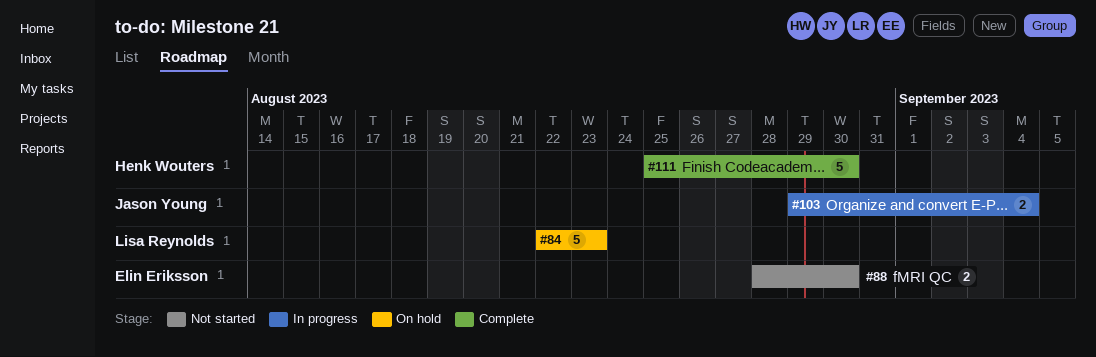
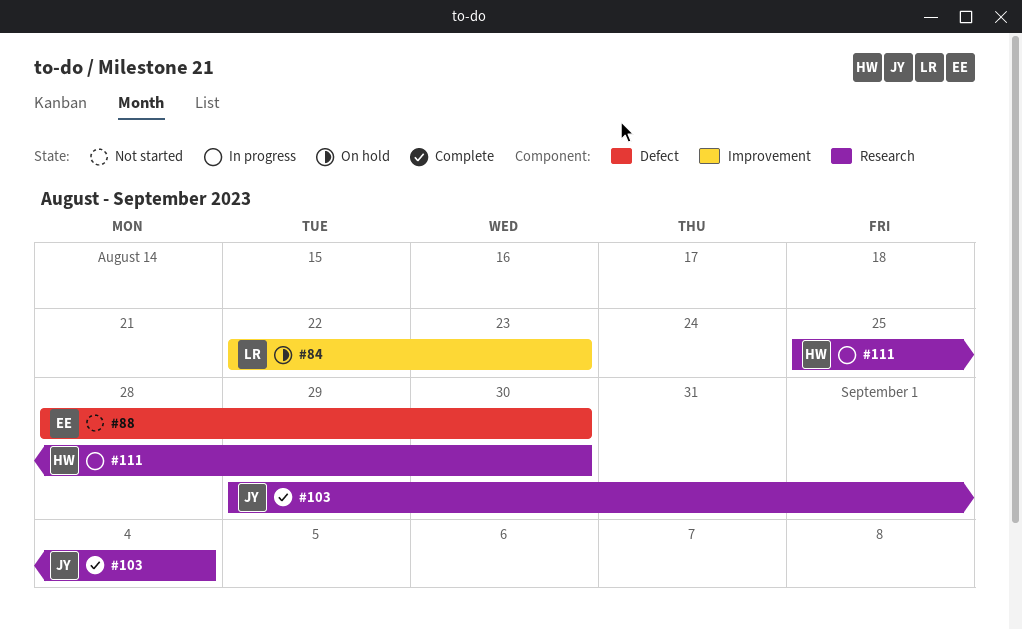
#103, status: In progress -> Complete
#111, status: Complete -> In progress

